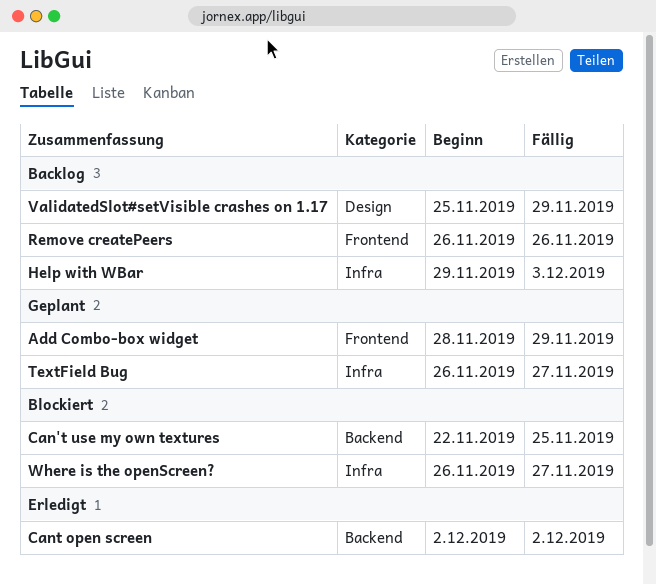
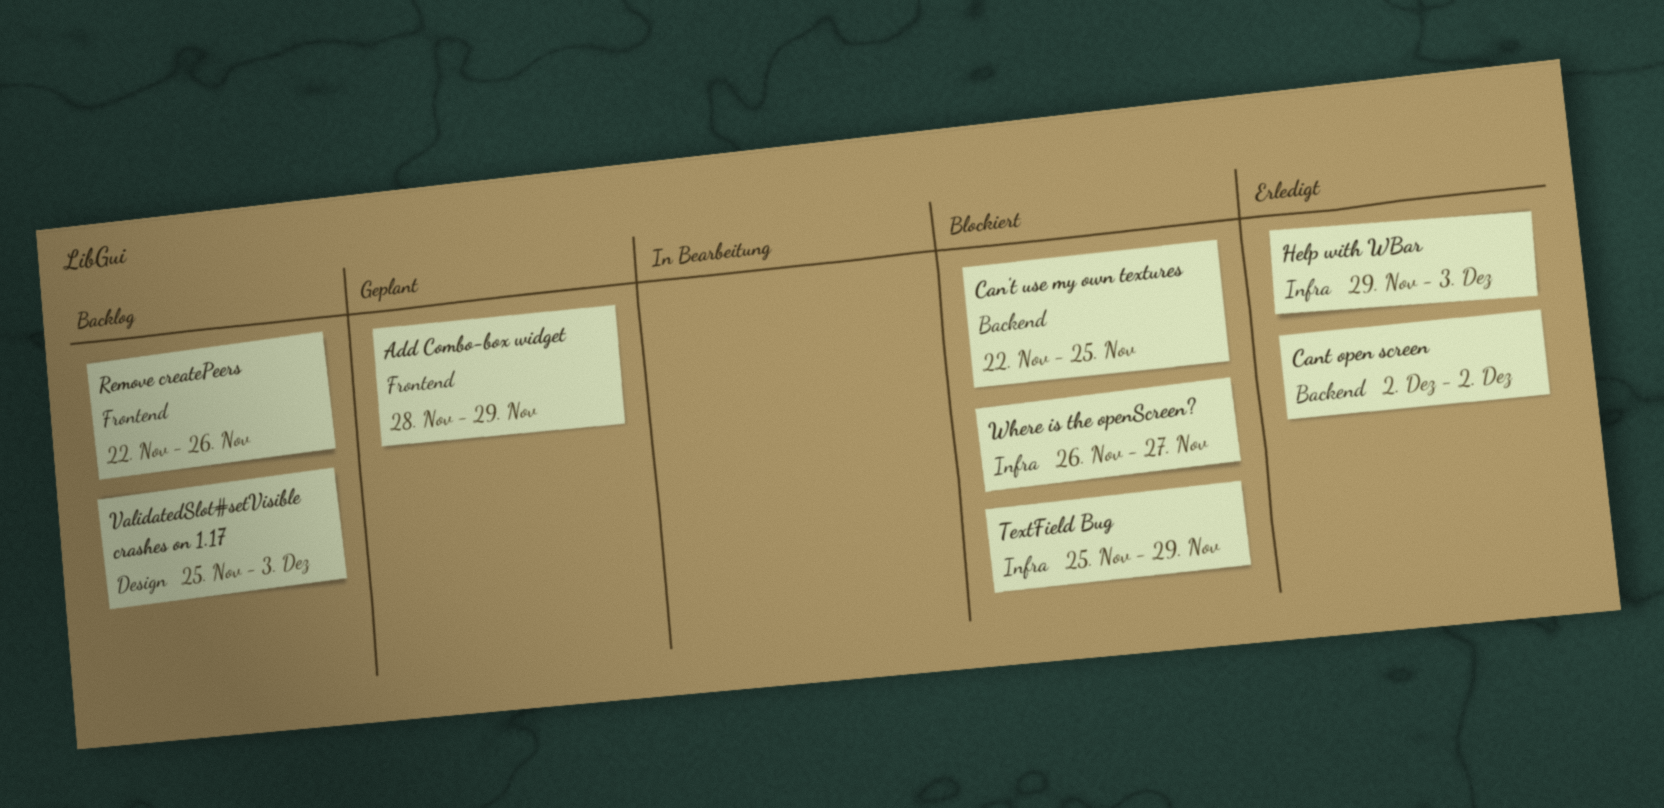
Help with WBar, status: Backlog -> Erledigt
Remove createPeers, start: Nov 26 -> Nov 22
TextField Bug, status: Geplant -> Blockiert
TextField Bug, start: Nov 26 -> Nov 25
TextField Bug, due: Nov 27 -> Nov 29
ValidatedSlot#setVisible crashes on 1.17, due: Nov 29 -> Dec 3

